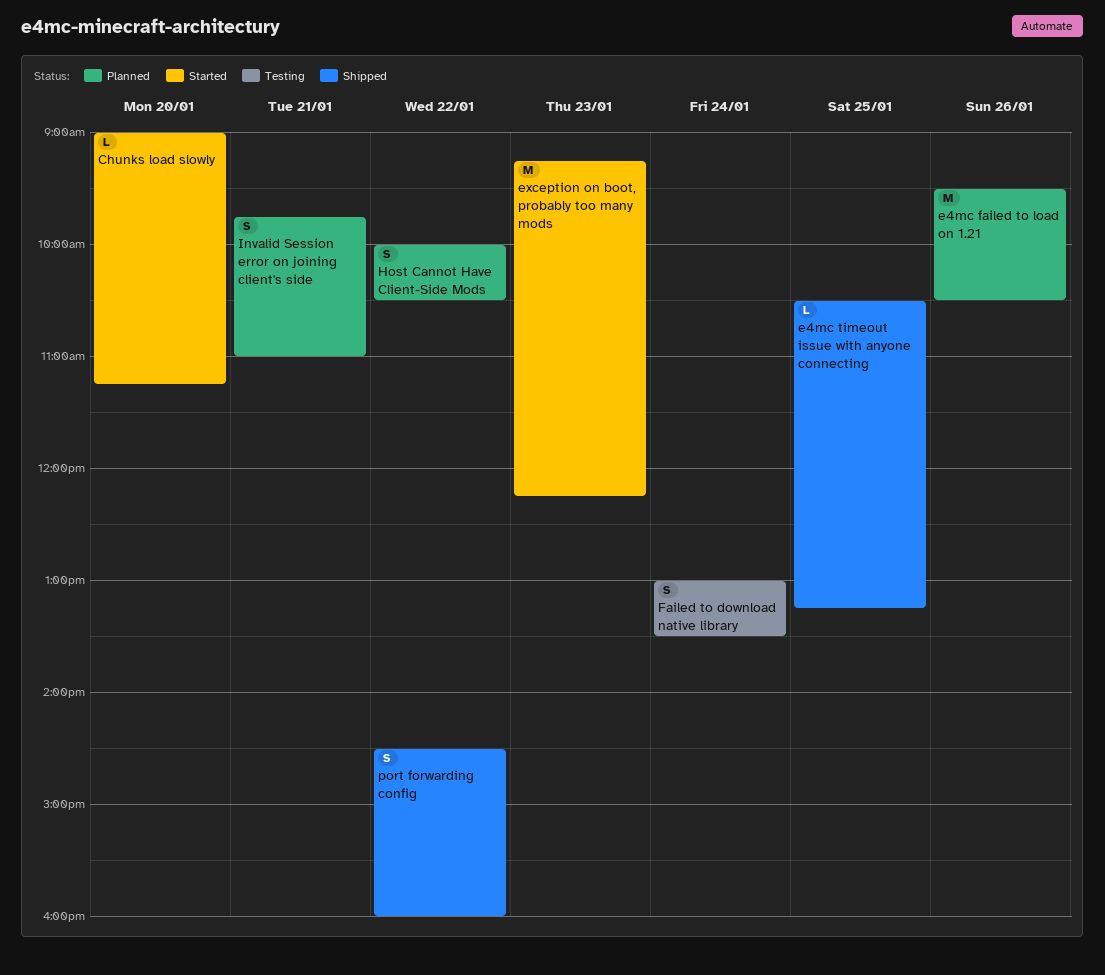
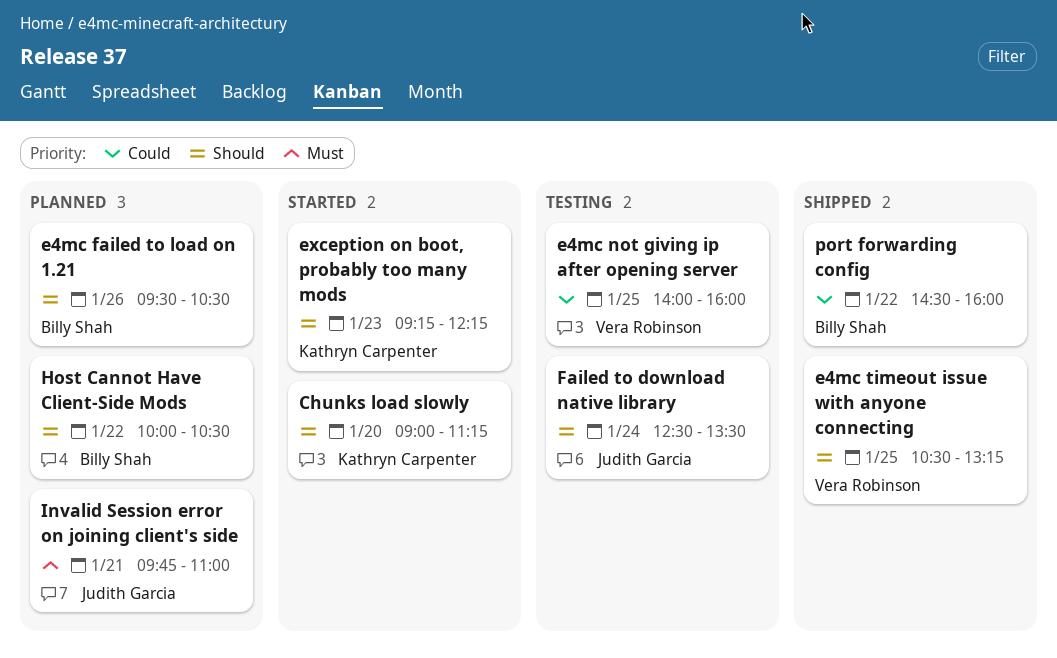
e4mc not giving ip after opening server: none -> present
Failed to download native library, begins: 13:00 -> 12:30

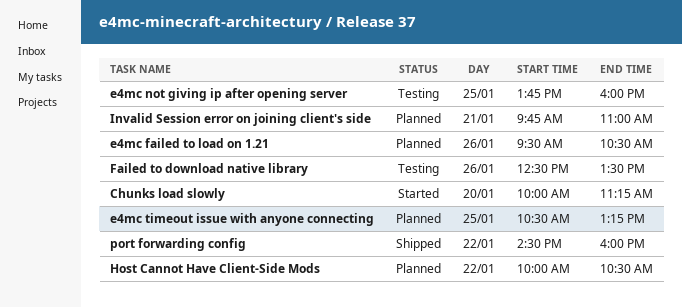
Chunks load slowly, begins: 09:00 -> 10:00
e4mc not giving ip after opening server, begins: 14:00 -> 13:45
e4mc timeout issue with anyone connecting, status: Shipped -> Planned
exception on boot, probably too many mods: present -> none
Failed to download native library, day: Jan 24 -> Jan 26

